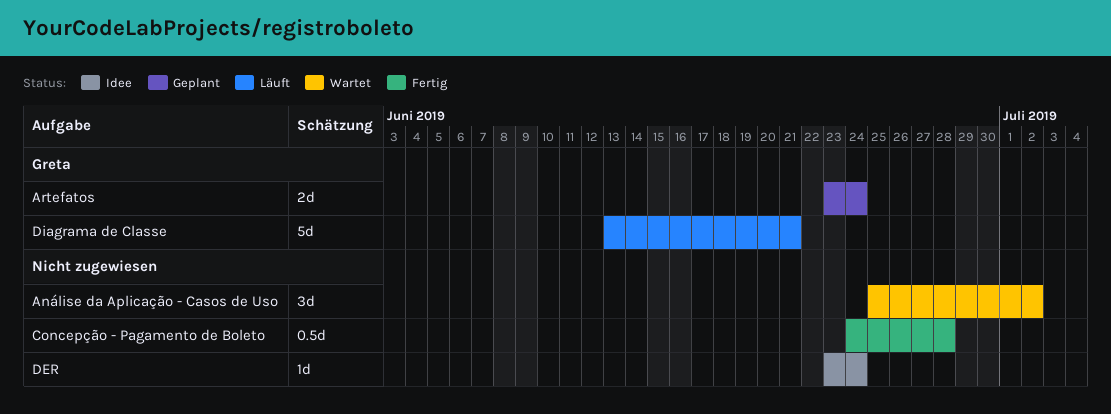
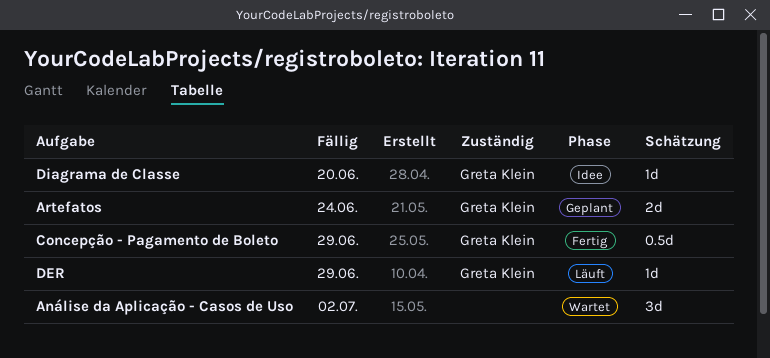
Concepção - Pagamento de Boleto, owner: none -> Greta Klein
Concepção - Pagamento de Boleto, due: Jun 28 -> Jun 29
DER, status: Idee -> Läuft
DER, owner: none -> Greta Klein
DER, due: Jun 24 -> Jun 29
Diagrama de Classe, status: Läuft -> Idee
Diagrama de Classe, estimate: 5d -> 1d
Diagrama de Classe, due: Jun 21 -> Jun 20

